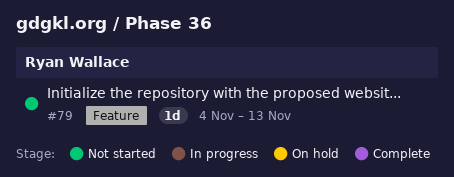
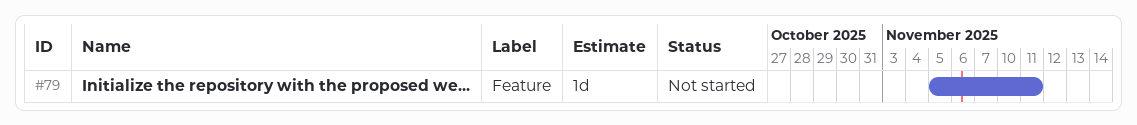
#79, start: Nov 4 -> Nov 5
#79, due: Nov 13 -> Nov 11

